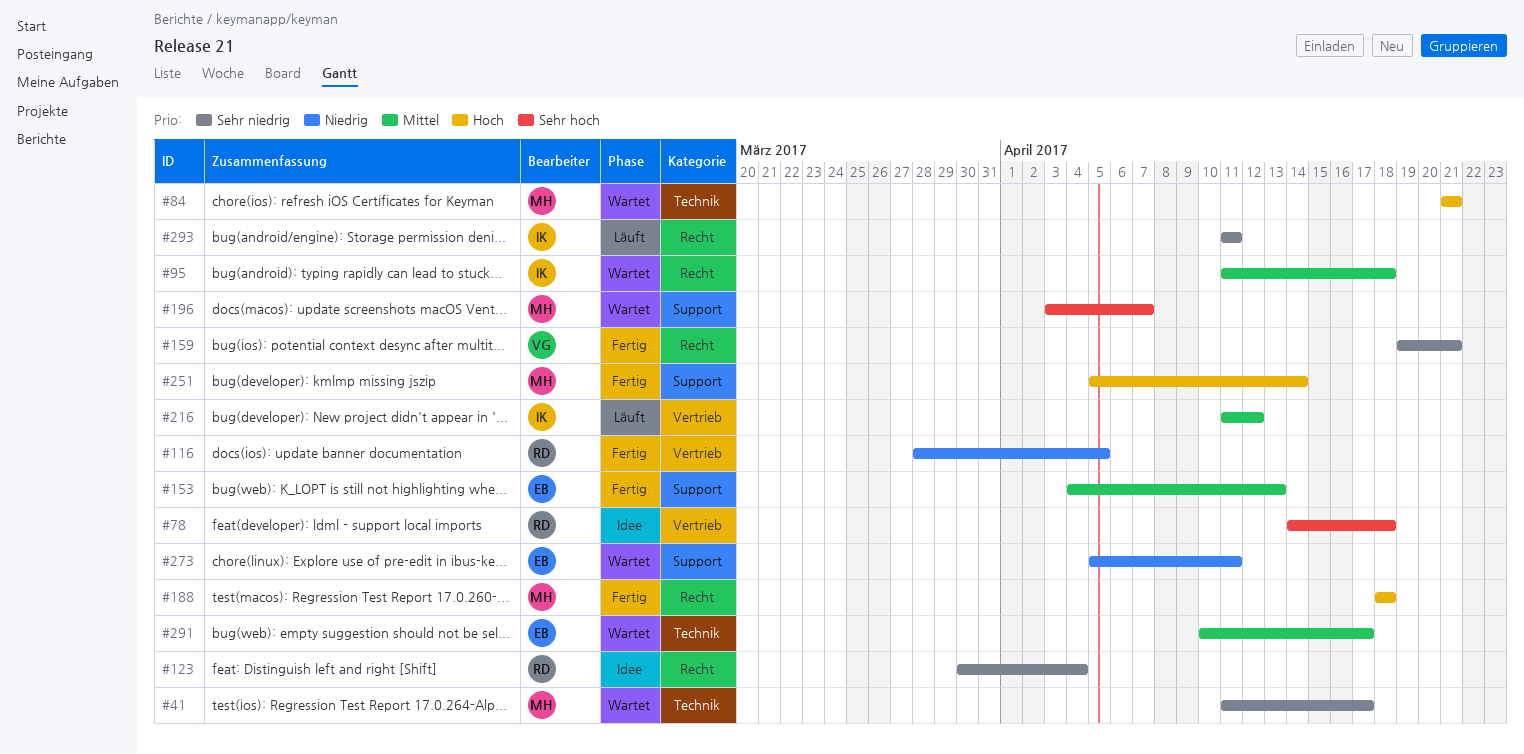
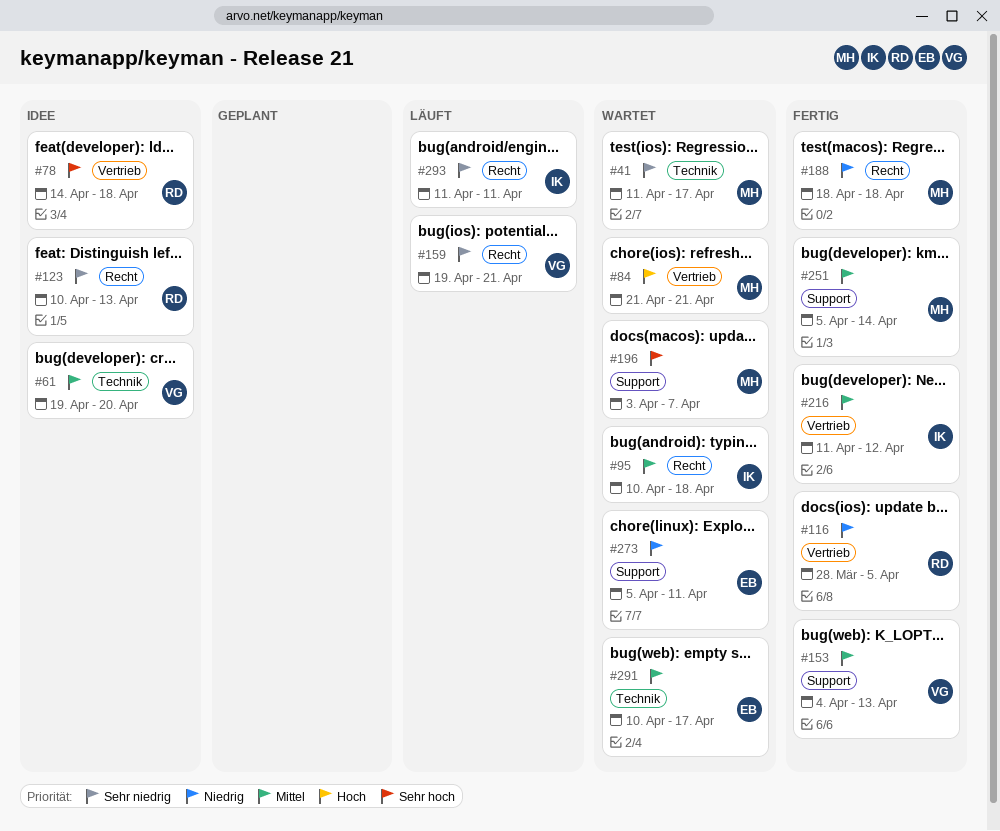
#61: none -> present
#84, label: Technik -> Vertrieb
#95, start: Apr 11 -> Apr 10
#123, start: Mar 30 -> Apr 10
#123, due: Apr 4 -> Apr 13
#153, owner: EB -> VG
#159, status: Fertig -> Läuft
#188, priority: Hoch -> Niedrig
#216, status: Läuft -> Fertig
#251, priority: Hoch -> Mittel

